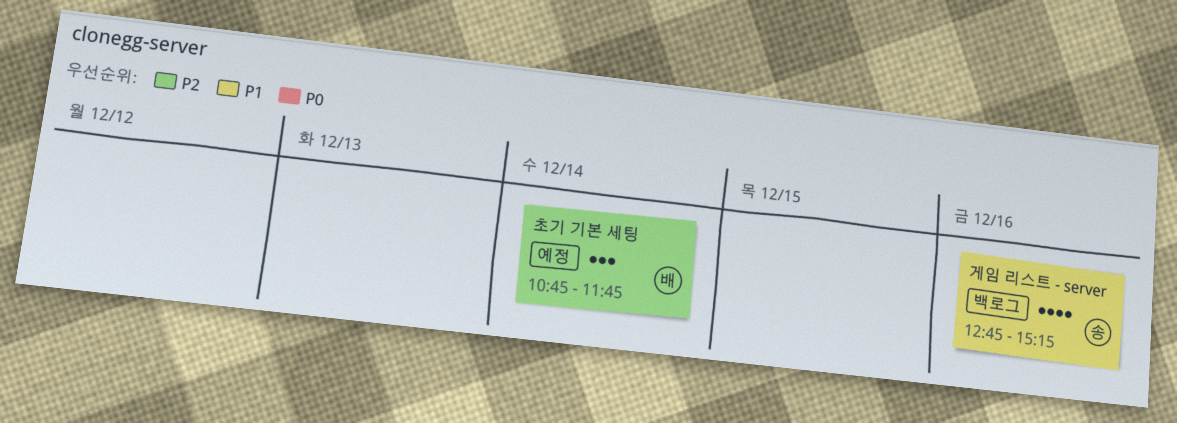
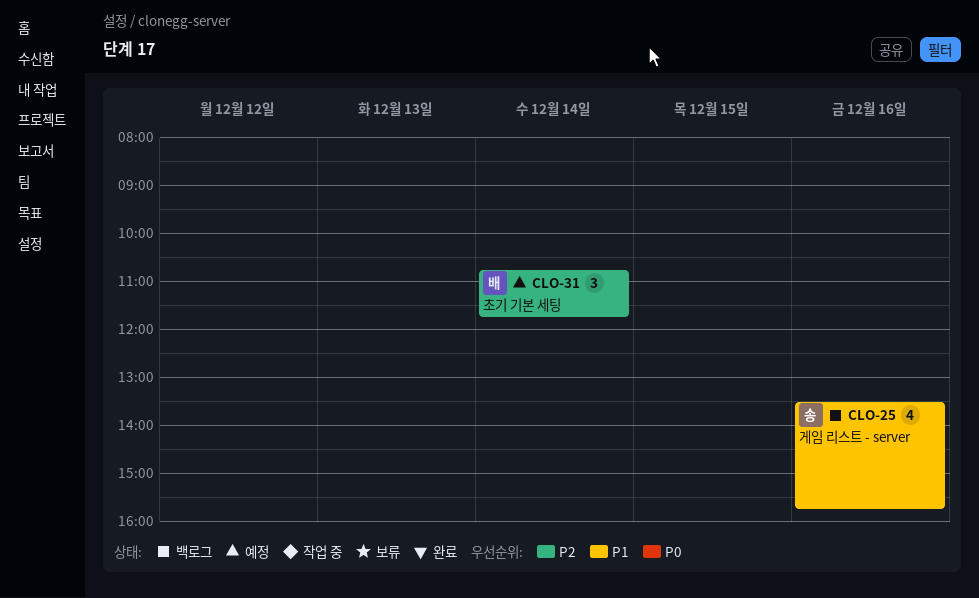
게임 리스트 - server, begins: 12:45 -> 13:30
게임 리스트 - server, ends: 15:15 -> 15:45

